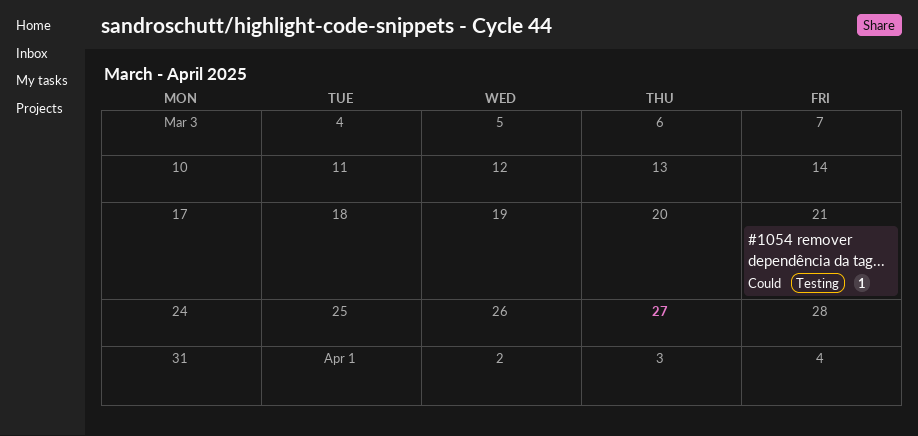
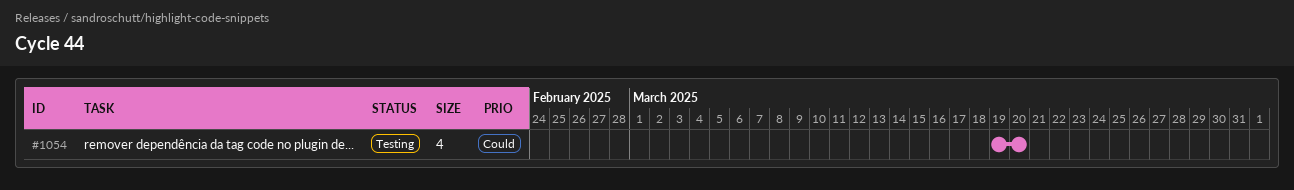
#1054, estimate: 1 -> 4
#1054, due: Mar 21 -> Mar 20

